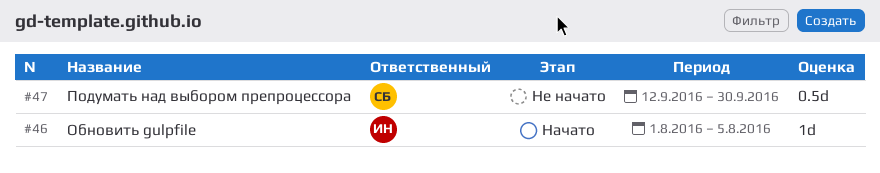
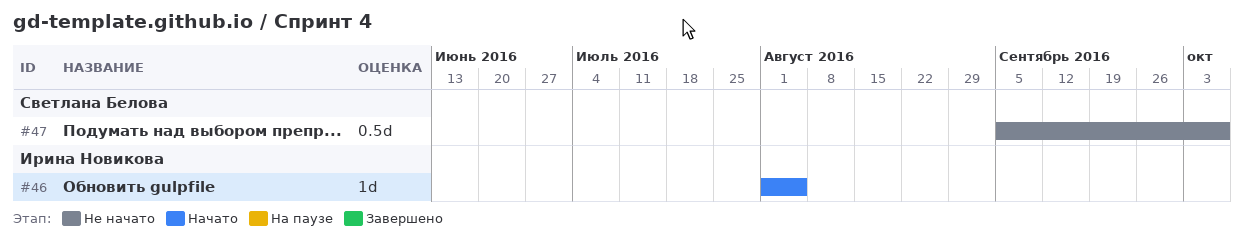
#47, start: Sep 12 -> Sep 5
#47, due: Sep 30 -> Oct 7

